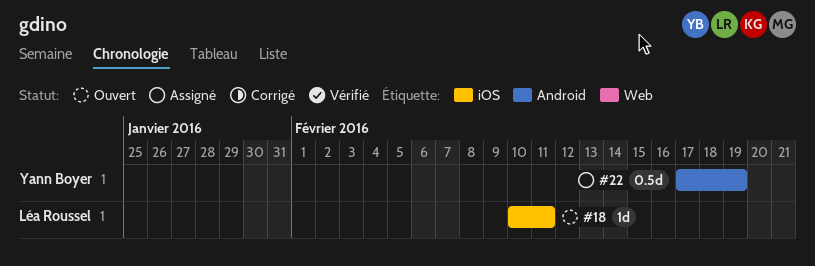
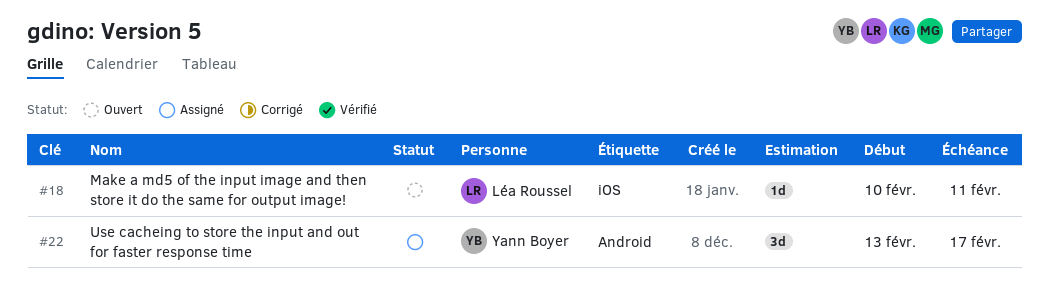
#22, estimate: 0.5d -> 3d
#22, start: Feb 17 -> Feb 13
#22, due: Feb 19 -> Feb 17

